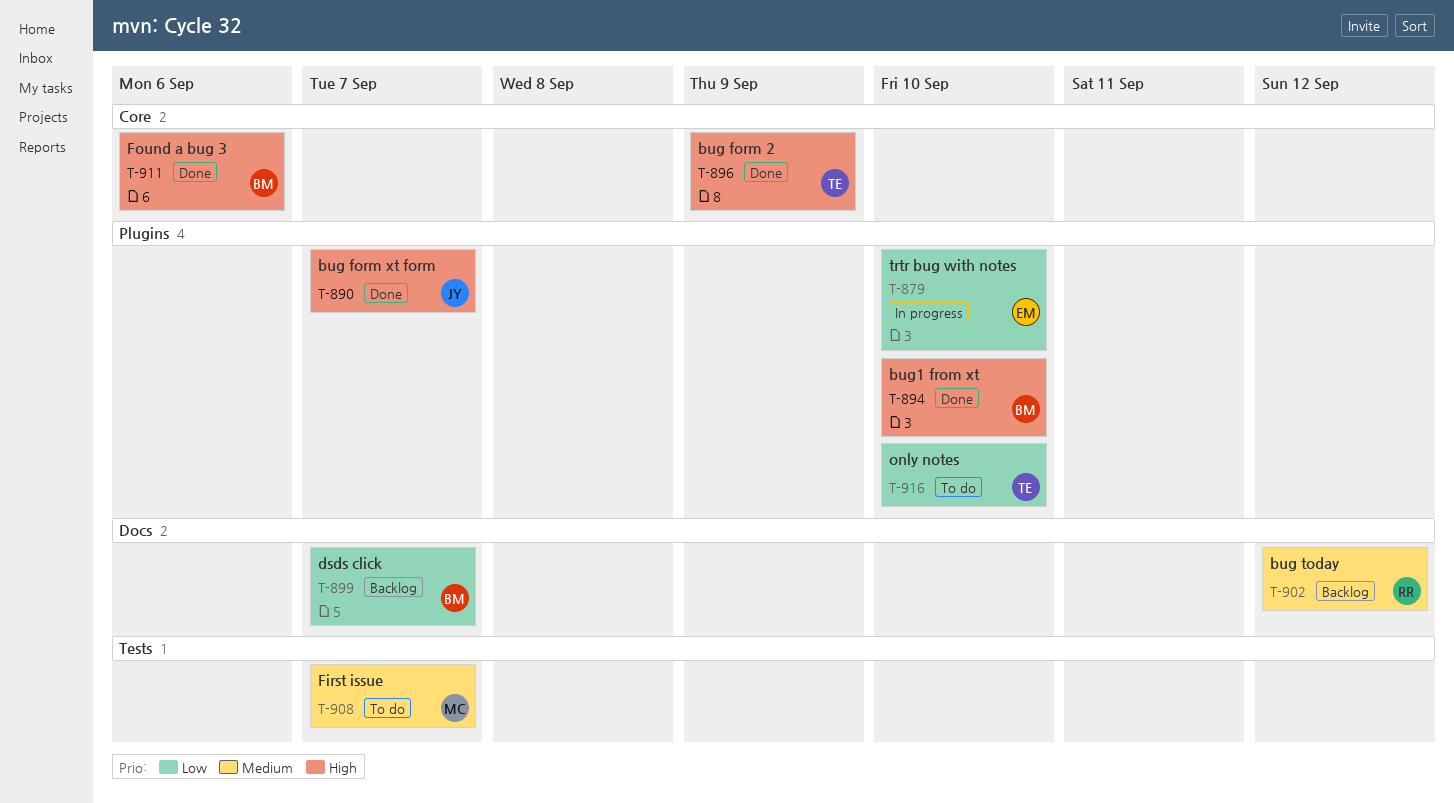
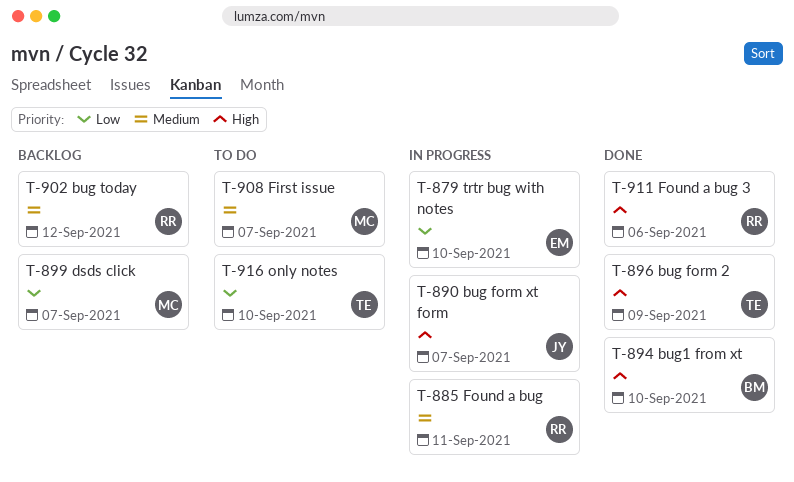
T-885: none -> present
T-890, status: Done -> In progress
T-899, owner: BM -> MC
T-911, owner: BM -> RR

